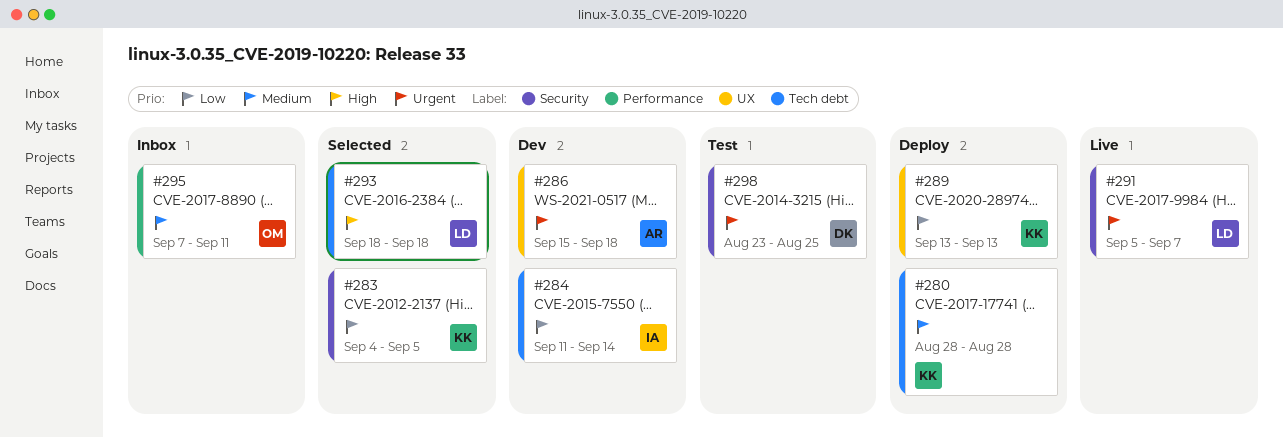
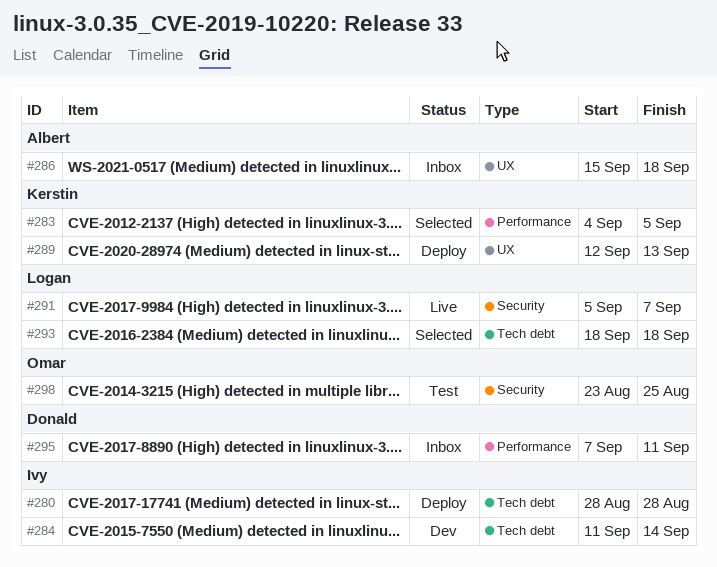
#280, owner: Kerstin -> Ivy
#283, label: Security -> Performance
#286, status: Dev -> Inbox
#289, start: Sep 13 -> Sep 12
#295, owner: Omar -> Donald
#298, owner: Donald -> Omar

